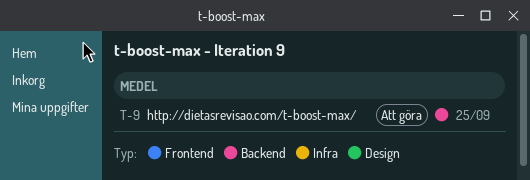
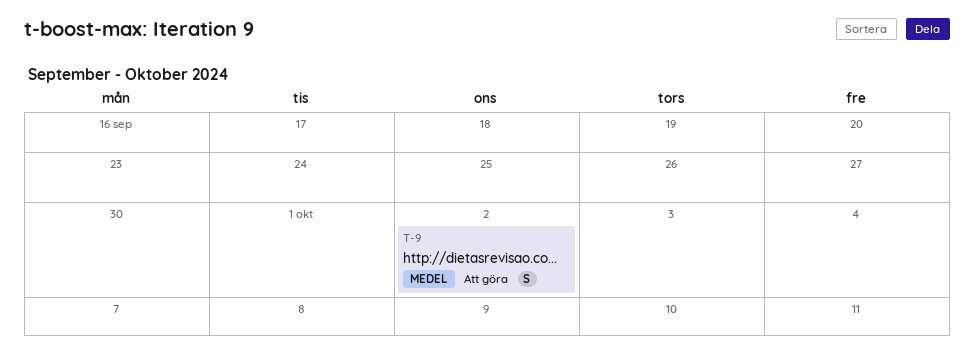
T-9, due: Sep 25 -> Oct 2

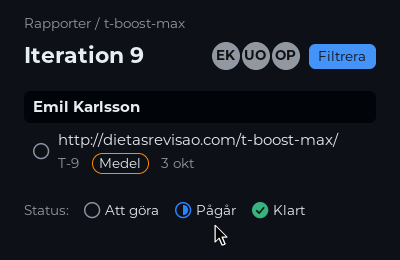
T-9, due: Oct 2 -> Oct 3

